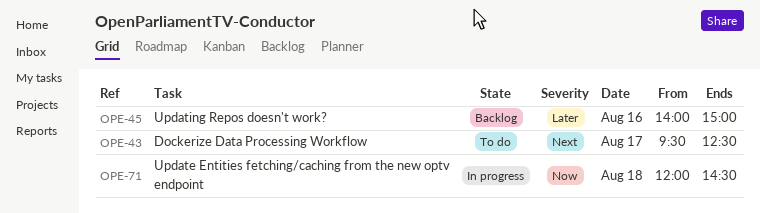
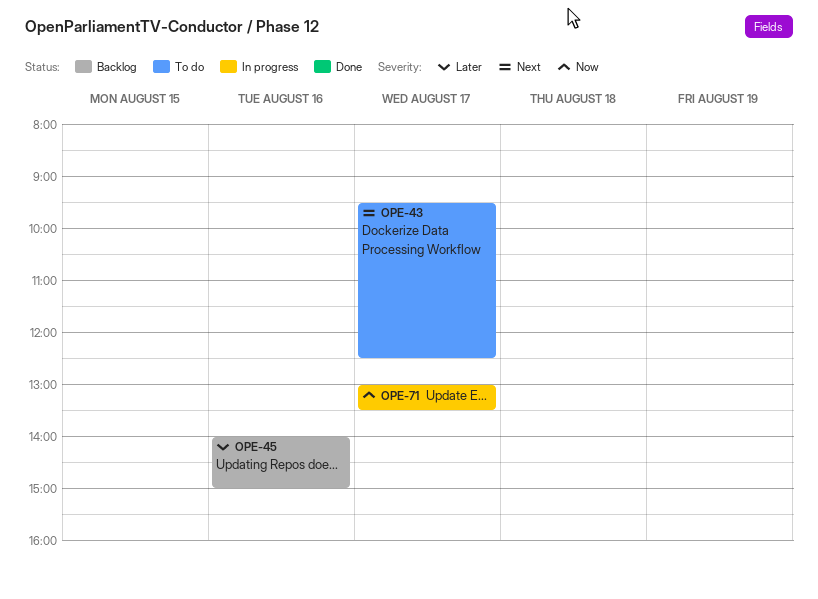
OPE-71, day: Aug 18 -> Aug 17
OPE-71, begins: 12:00 -> 13:00
OPE-71, ends: 14:30 -> 13:30

